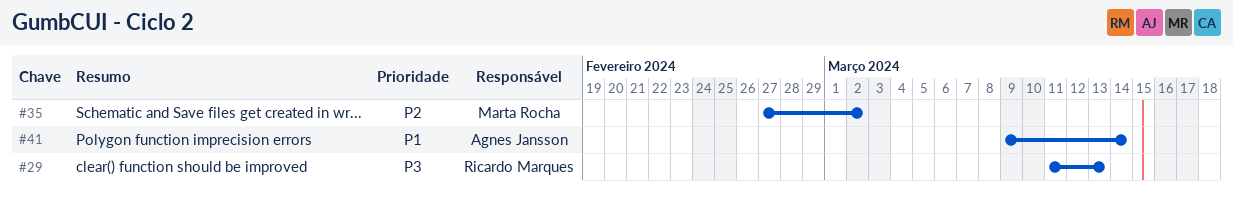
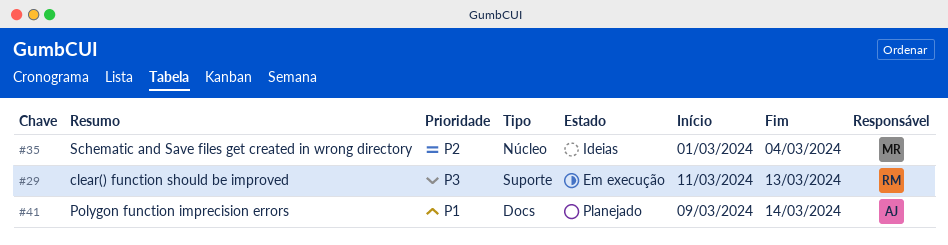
#35, start: Feb 27 -> Mar 1
#35, due: Mar 2 -> Mar 4

